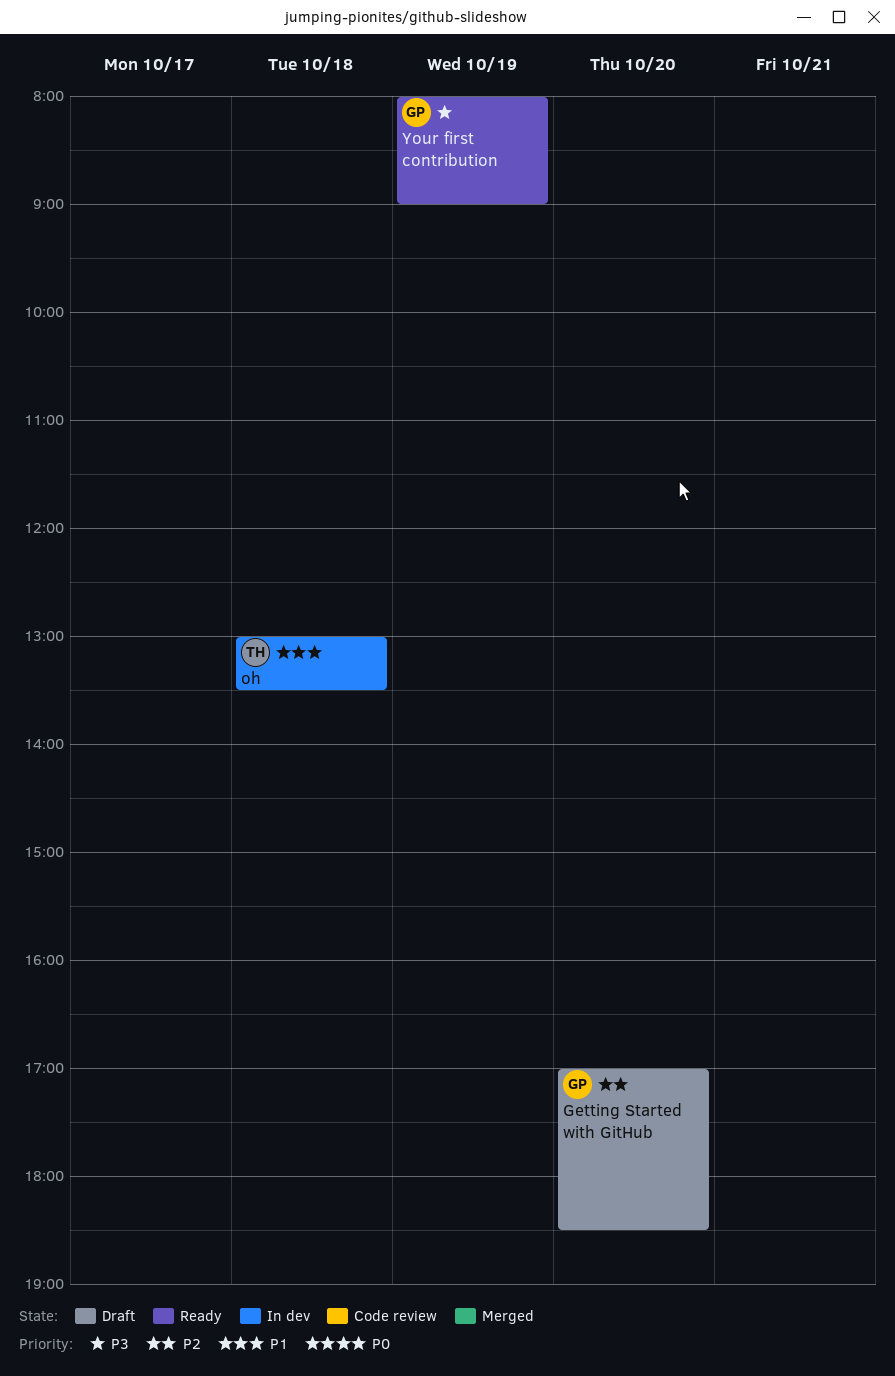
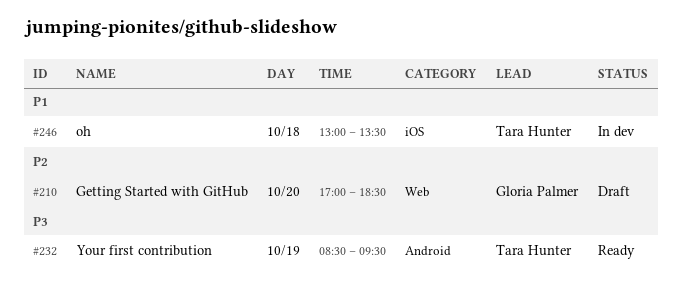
Your first contribution, owner: Gloria Palmer -> Tara Hunter
Your first contribution, begins: 08:00 -> 08:30
Your first contribution, ends: 09:00 -> 09:30

